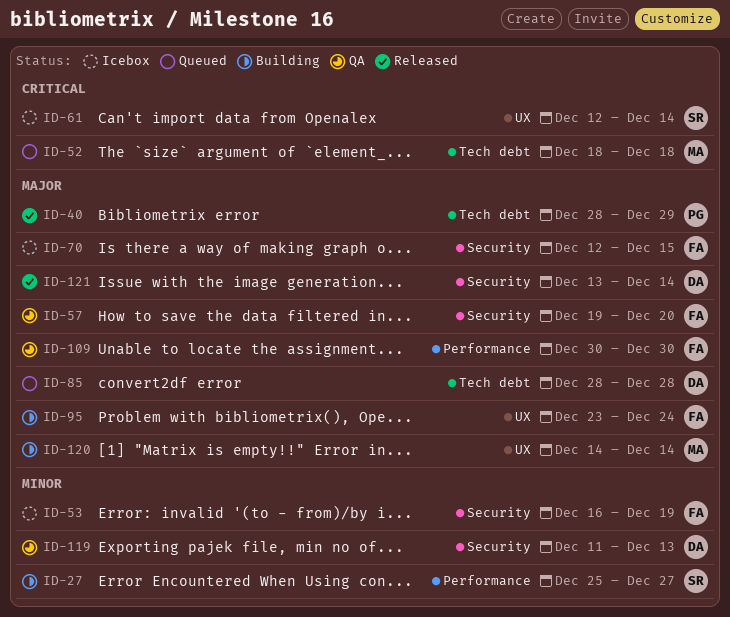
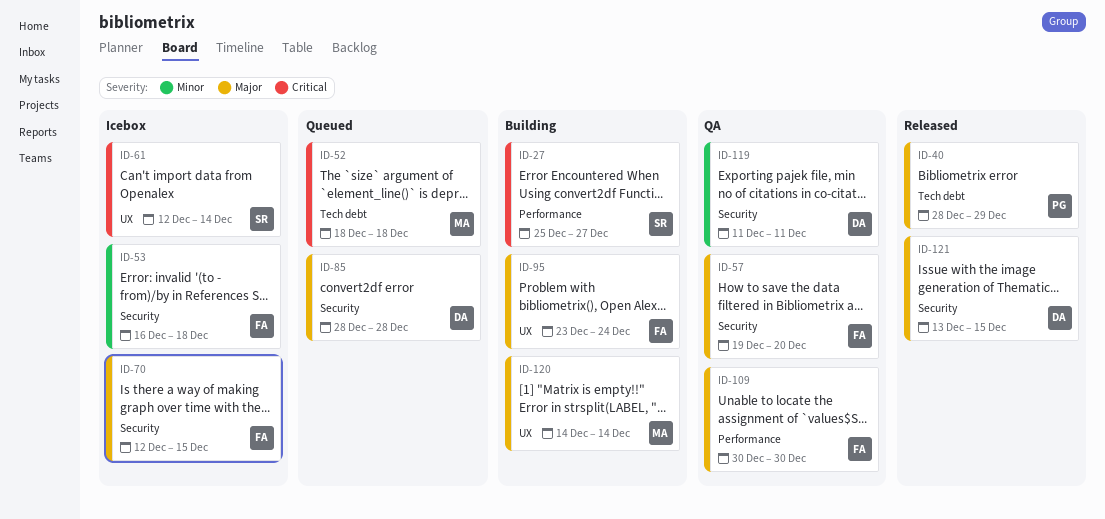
ID-27, priority: Minor -> Critical
ID-53, due: Dec 19 -> Dec 18
ID-85, label: Tech debt -> Security
ID-119, due: Dec 13 -> Dec 11
ID-121, due: Dec 14 -> Dec 15

